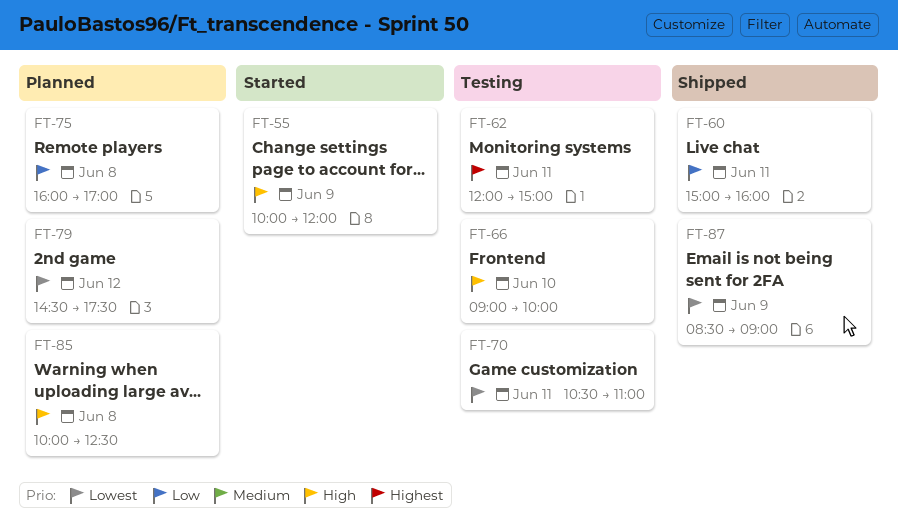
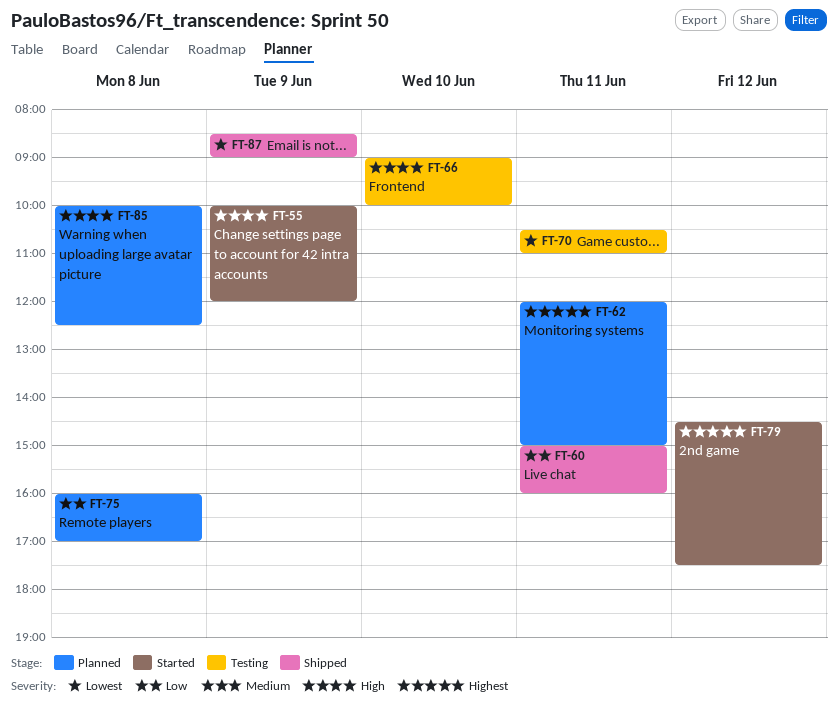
FT-62, status: Testing -> Planned
FT-79, status: Planned -> Started
FT-79, priority: Lowest -> Highest

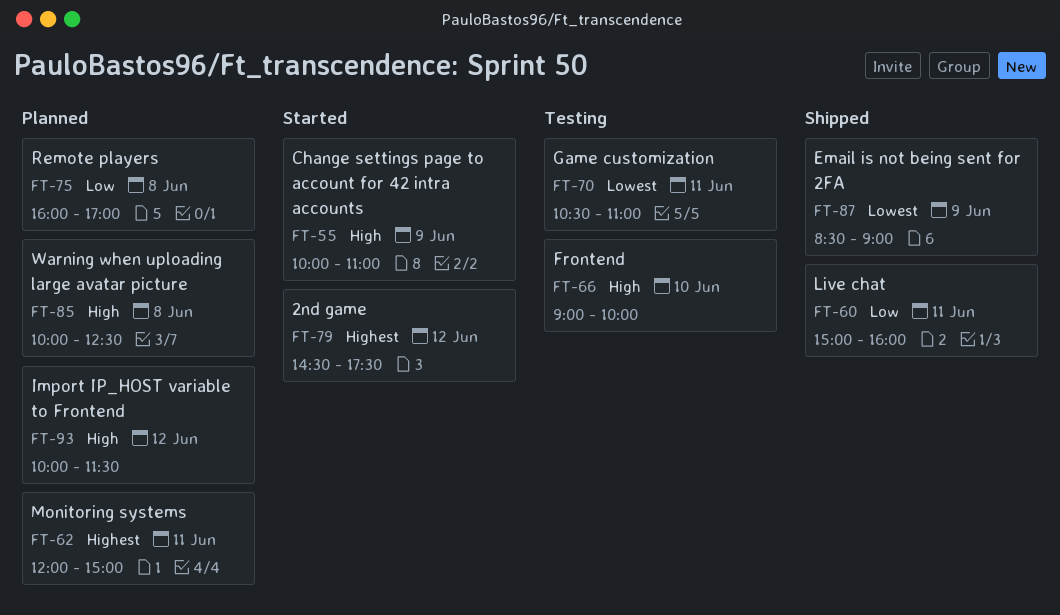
FT-55, ends: 12:00 -> 11:00
FT-93: none -> present

